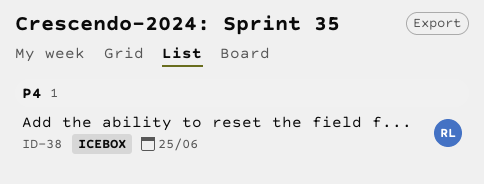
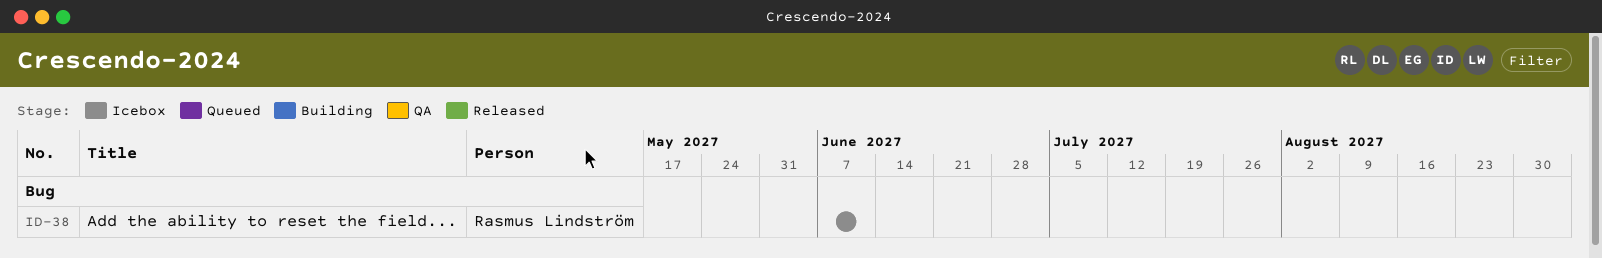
ID-38, due: Jun 25 -> Jun 11

